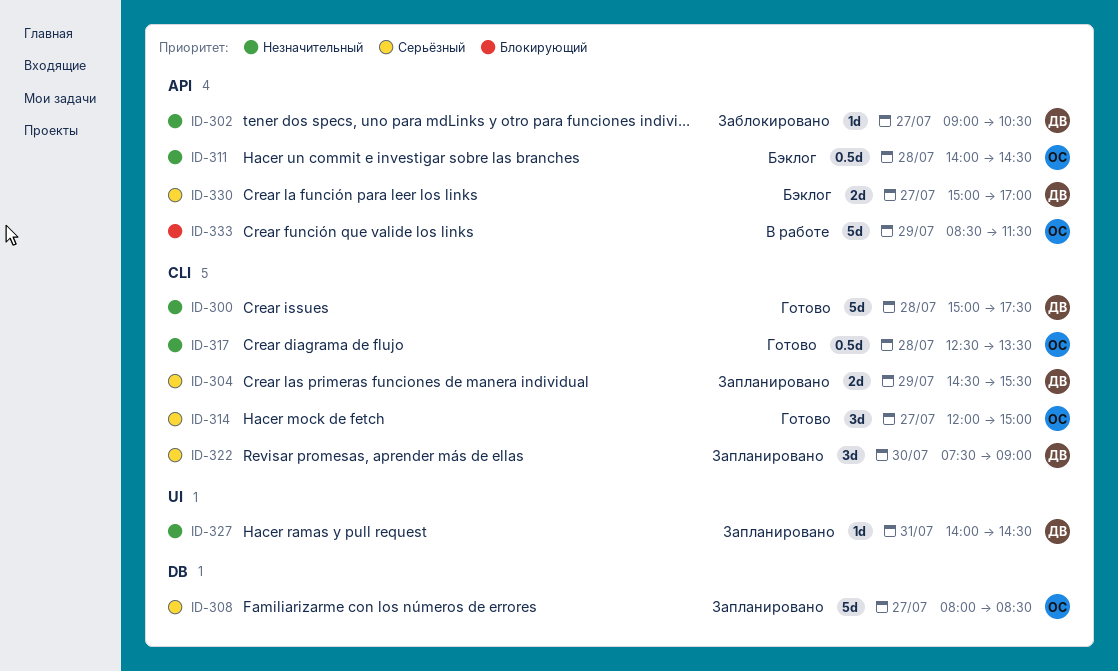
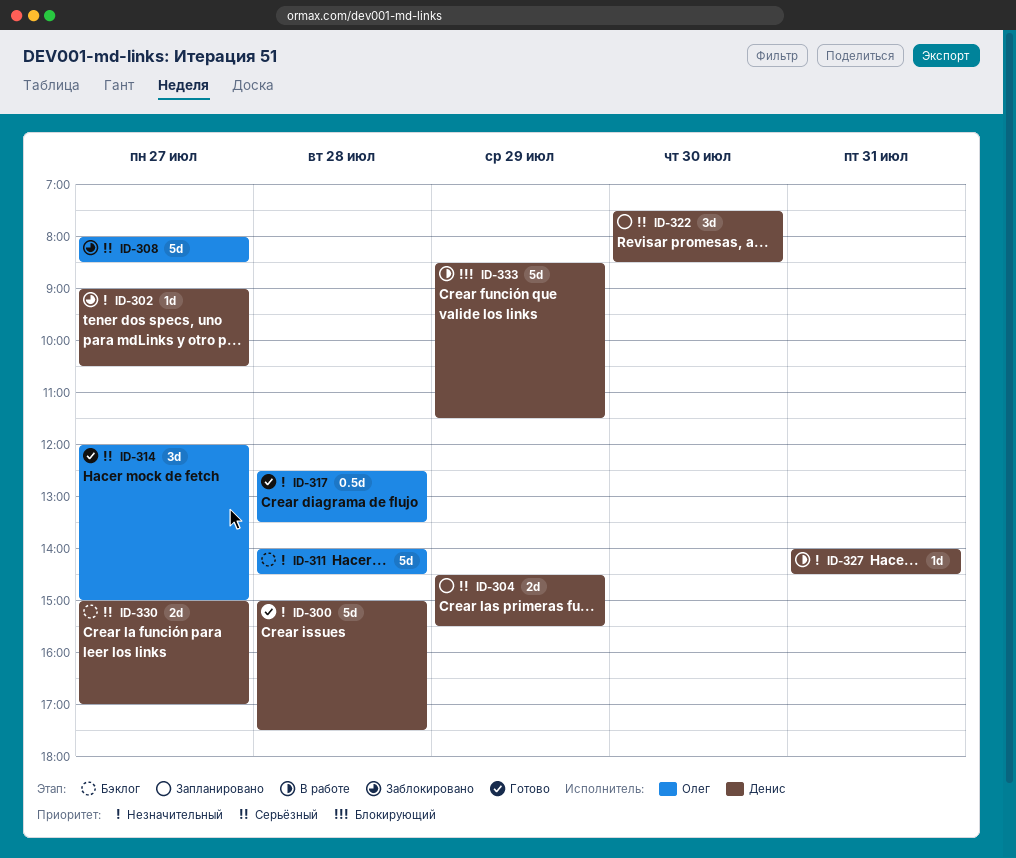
ID-308, status: Запланировано -> Заблокировано
ID-311, estimate: 0.5d -> 5d
ID-322, ends: 09:00 -> 08:30
ID-327, status: Запланировано -> В работе
ID-333, owner: Олег -> Денис

